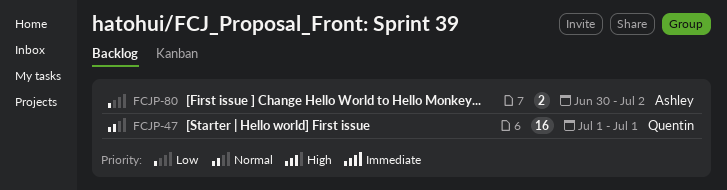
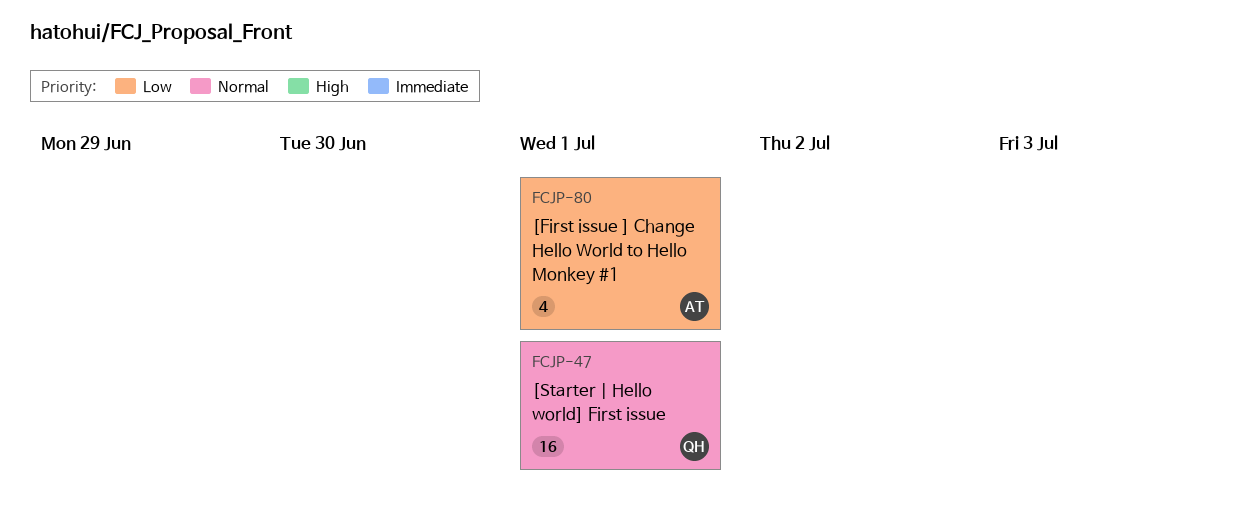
FCJP-80, estimate: 2 -> 4
FCJP-80, due: Jul 2 -> Jul 1

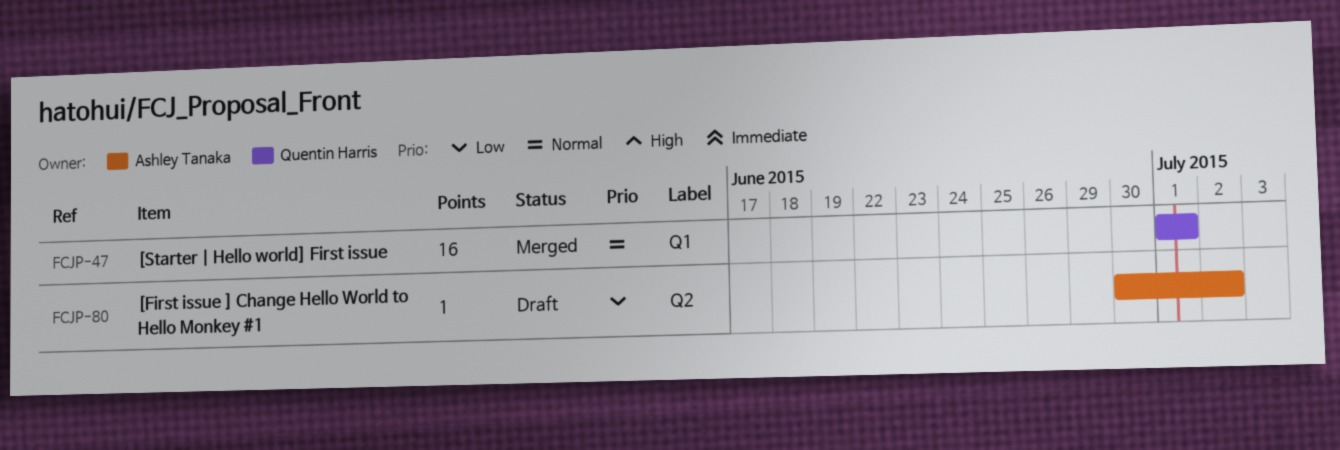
FCJP-80, estimate: 4 -> 1
FCJP-80, due: Jul 1 -> Jul 2

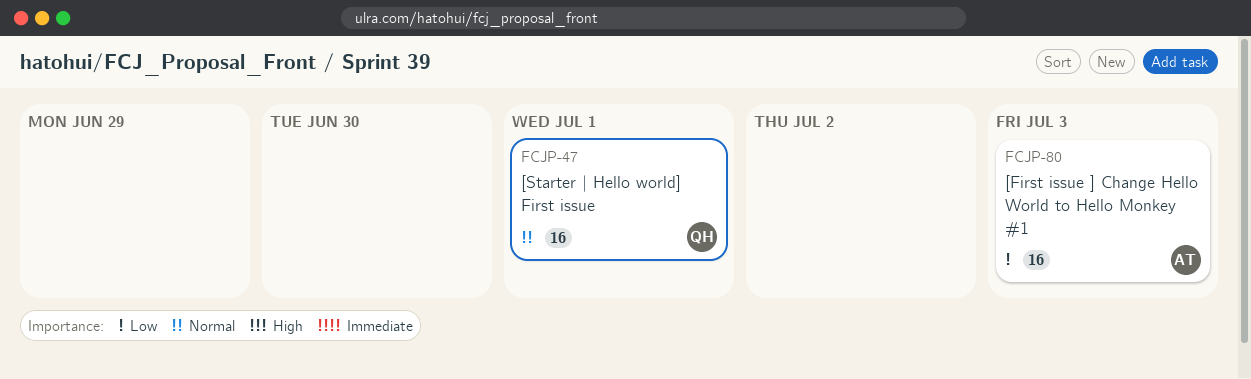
FCJP-80, estimate: 1 -> 16
FCJP-80, due: Jul 2 -> Jul 3

